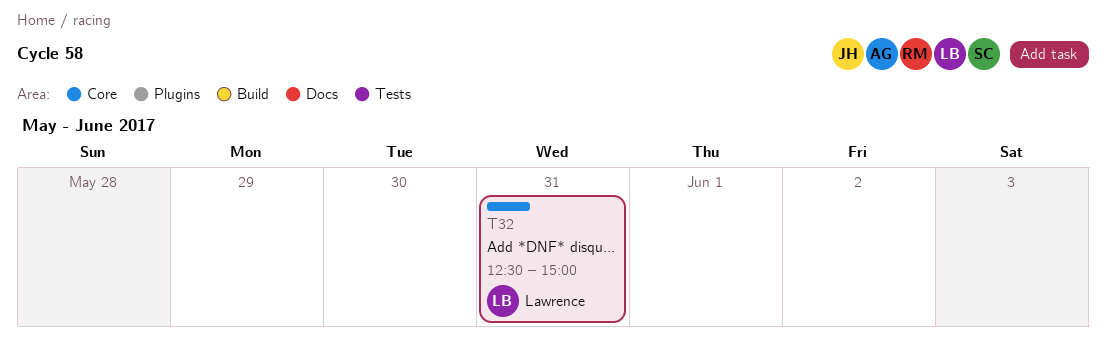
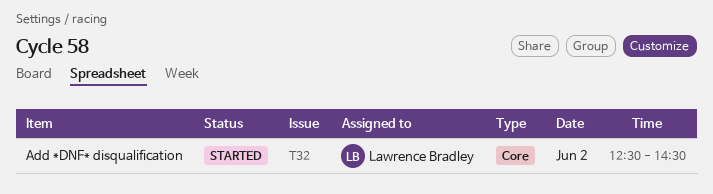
T32, day: May 31 -> Jun 2
T32, ends: 15:00 -> 14:30

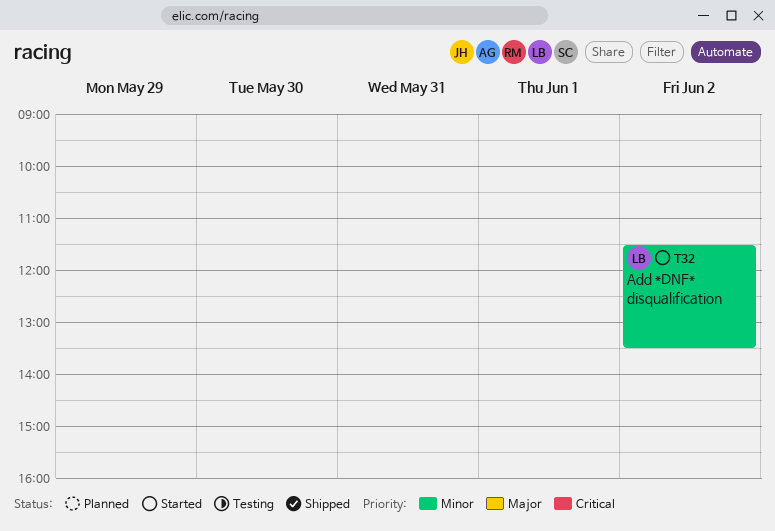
T32, begins: 12:30 -> 11:30
T32, ends: 14:30 -> 13:30

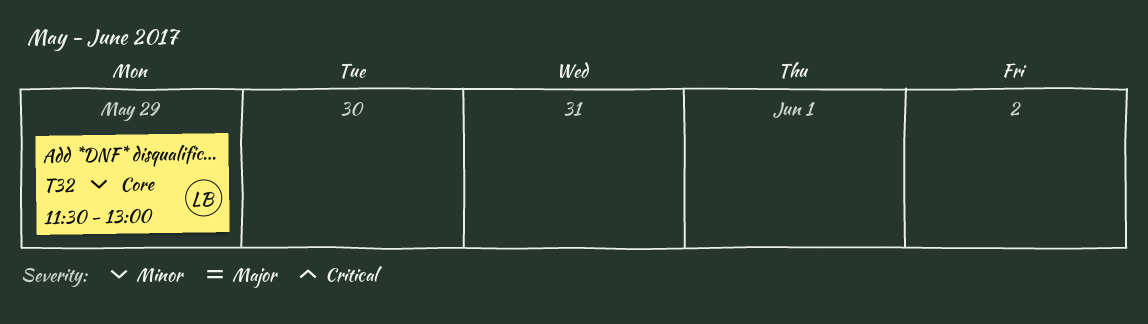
T32, day: Jun 2 -> May 29
T32, ends: 13:30 -> 13:00

